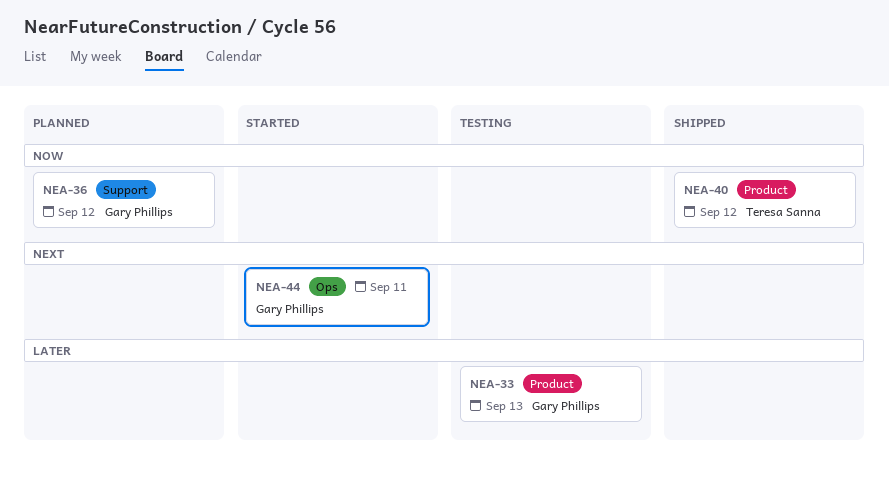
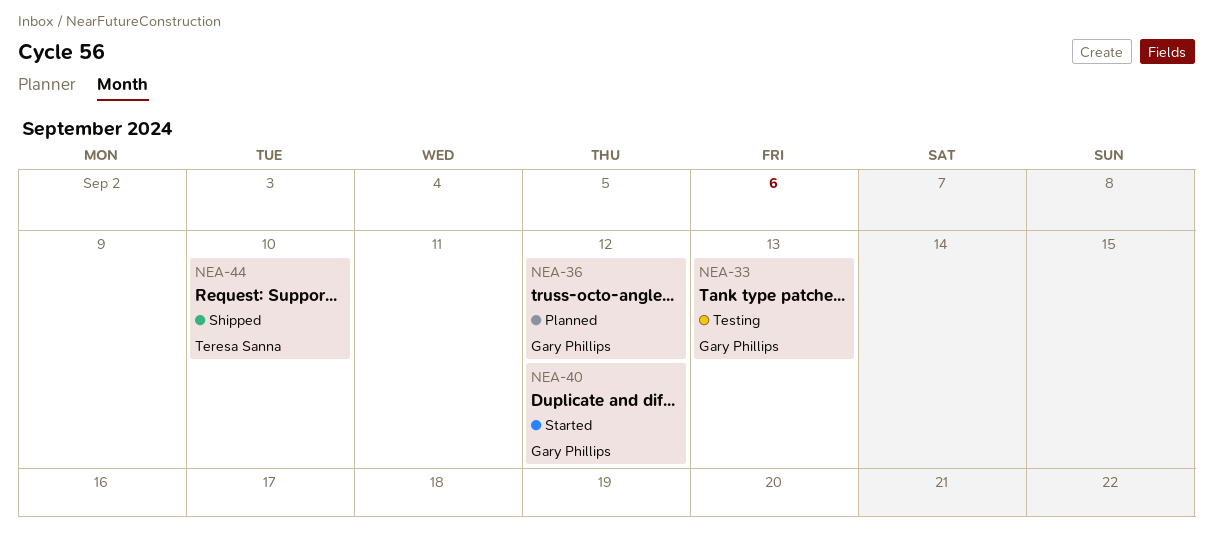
NEA-40, status: Shipped -> Started
NEA-40, owner: Teresa Sanna -> Gary Phillips
NEA-44, status: Started -> Shipped
NEA-44, owner: Gary Phillips -> Teresa Sanna
NEA-44, due: Sep 11 -> Sep 10

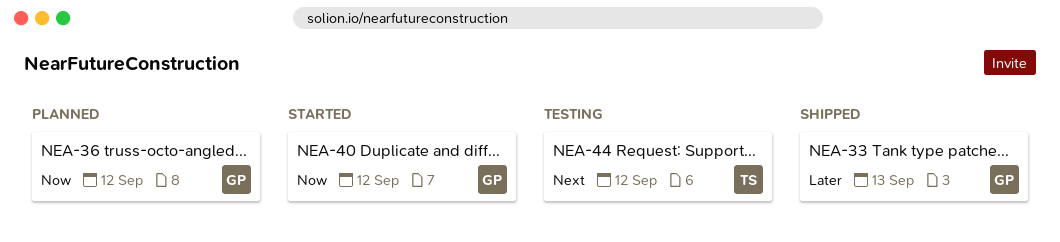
NEA-33, status: Testing -> Shipped
NEA-44, status: Shipped -> Testing
NEA-44, due: Sep 10 -> Sep 12

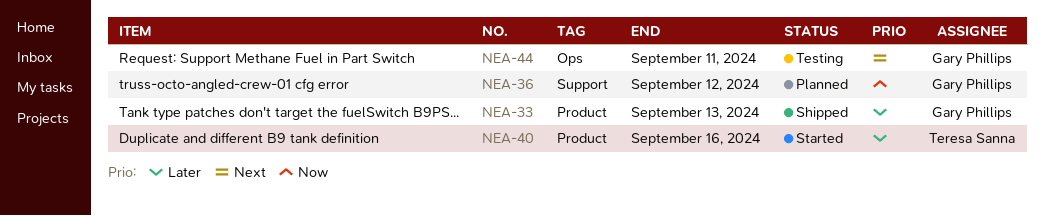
NEA-40, owner: Gary Phillips -> Teresa Sanna
NEA-40, priority: Now -> Later
NEA-40, due: Sep 12 -> Sep 16
NEA-44, owner: Teresa Sanna -> Gary Phillips
NEA-44, due: Sep 12 -> Sep 11

